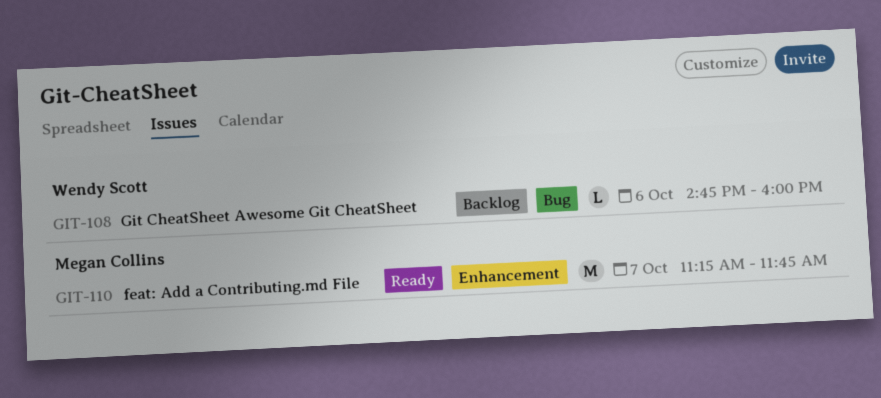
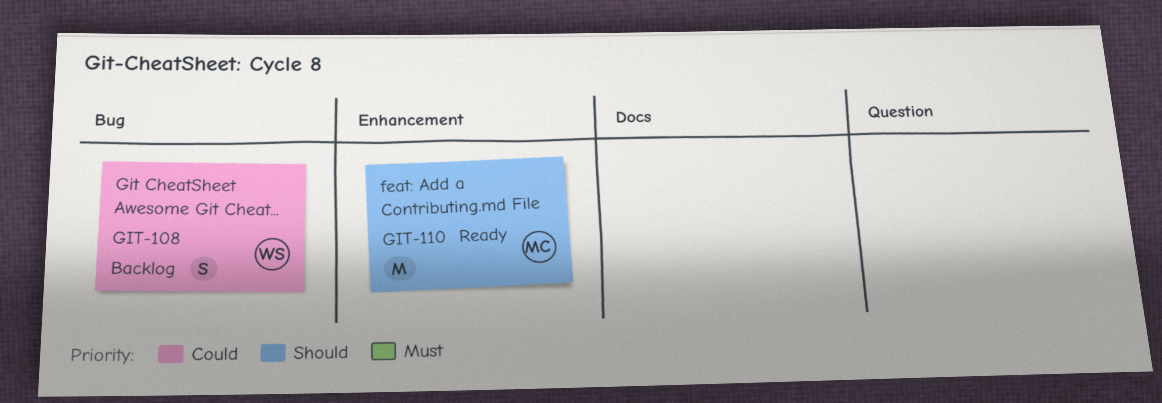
GIT-108, estimate: L -> S

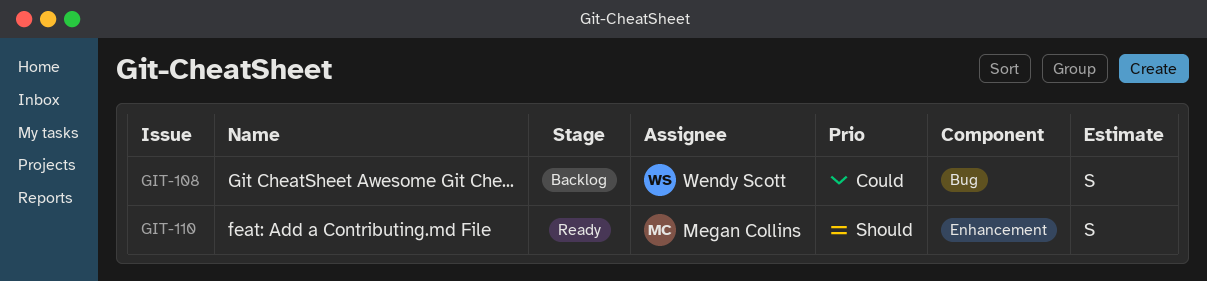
GIT-110, estimate: M -> S

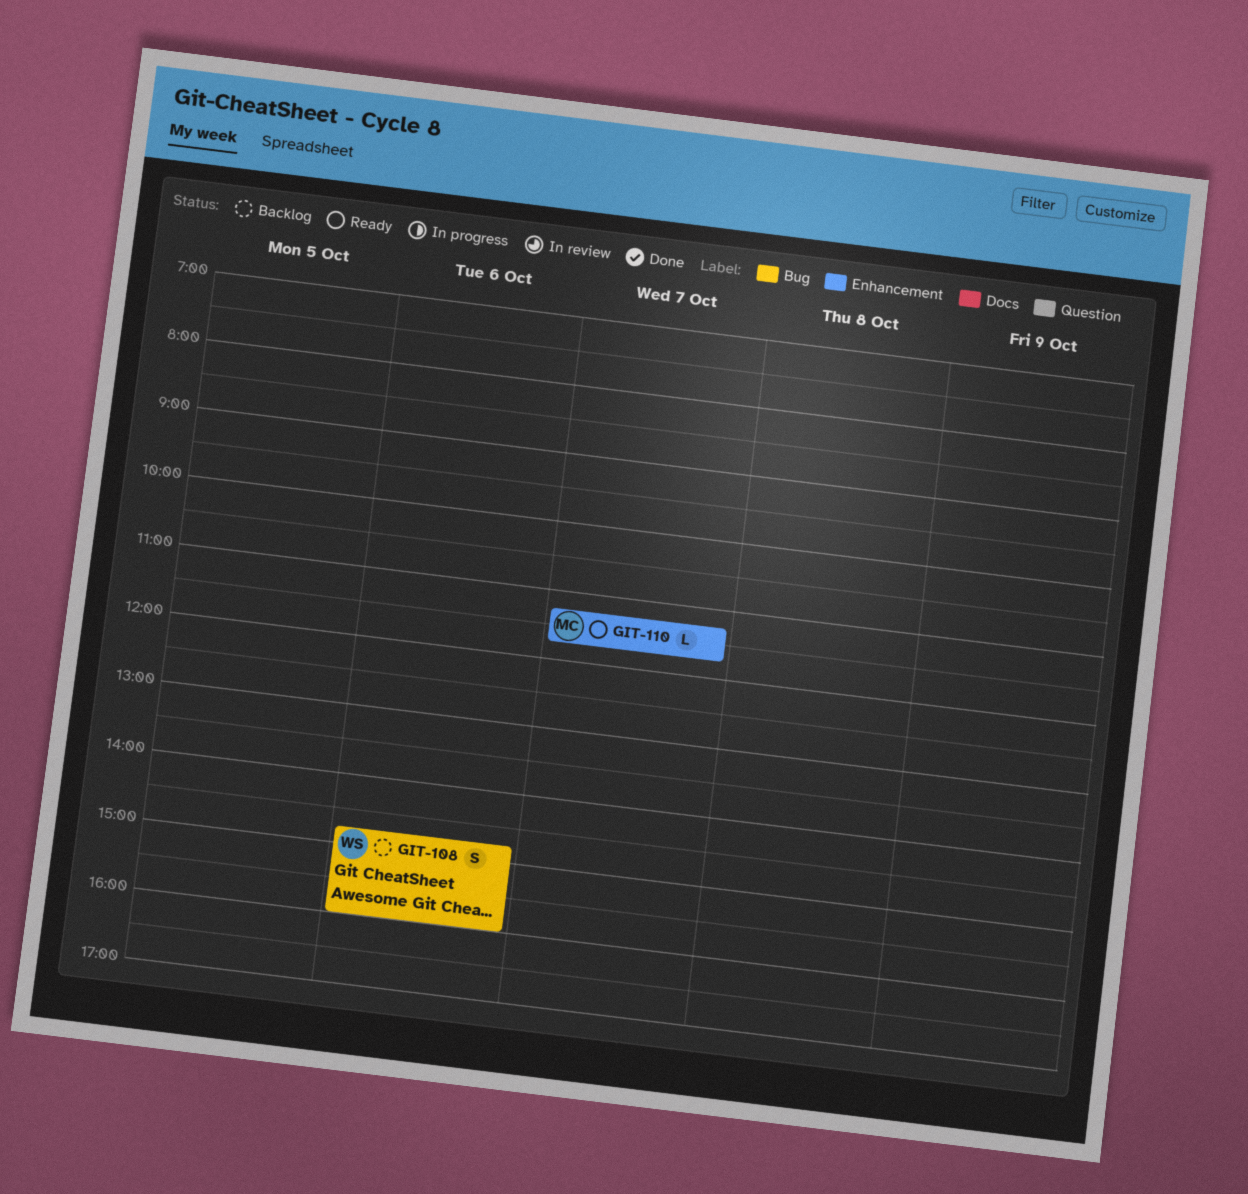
GIT-110, estimate: S -> L

